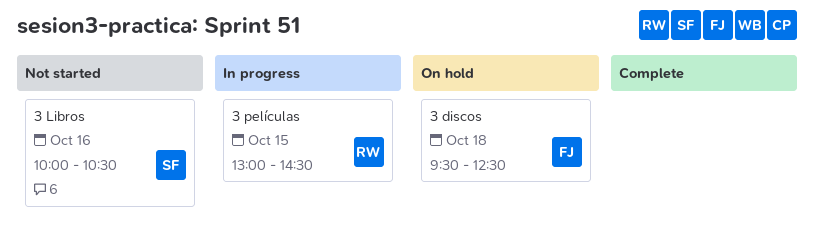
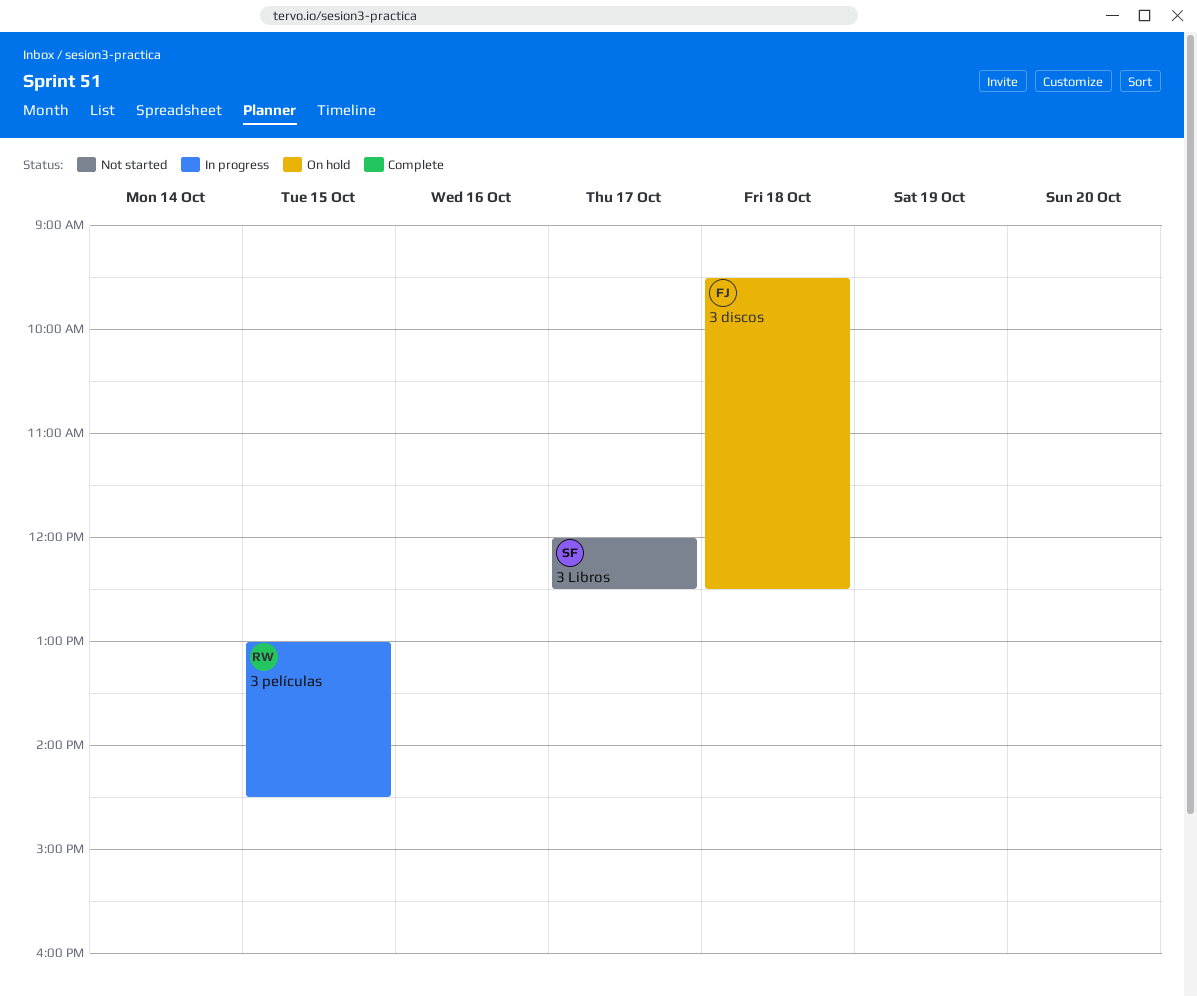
3 Libros, day: Oct 16 -> Oct 17
3 Libros, begins: 10:00 -> 12:00
3 Libros, ends: 10:30 -> 12:30

